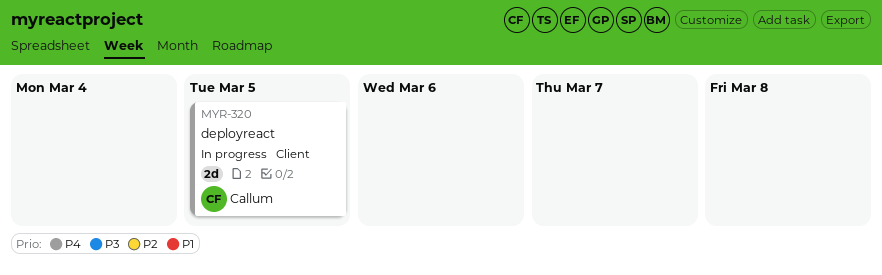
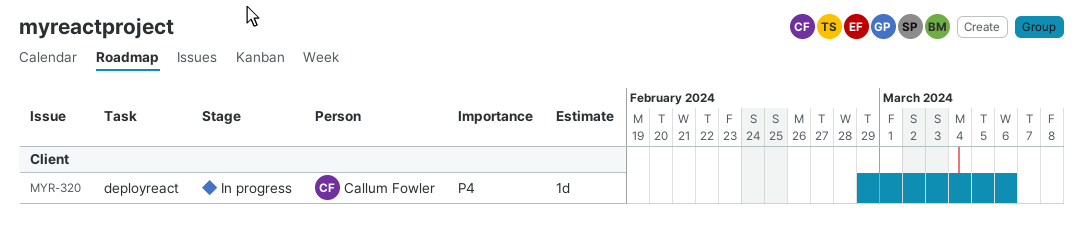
MYR-320, estimate: 2d -> 1d
MYR-320, due: Mar 5 -> Mar 6

